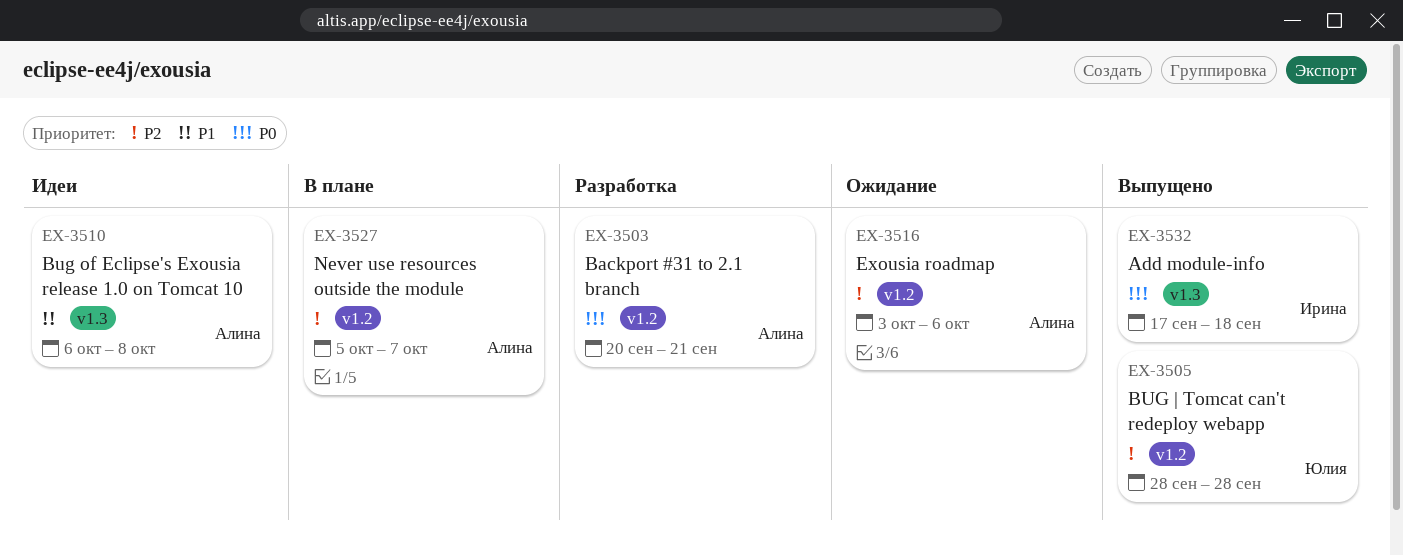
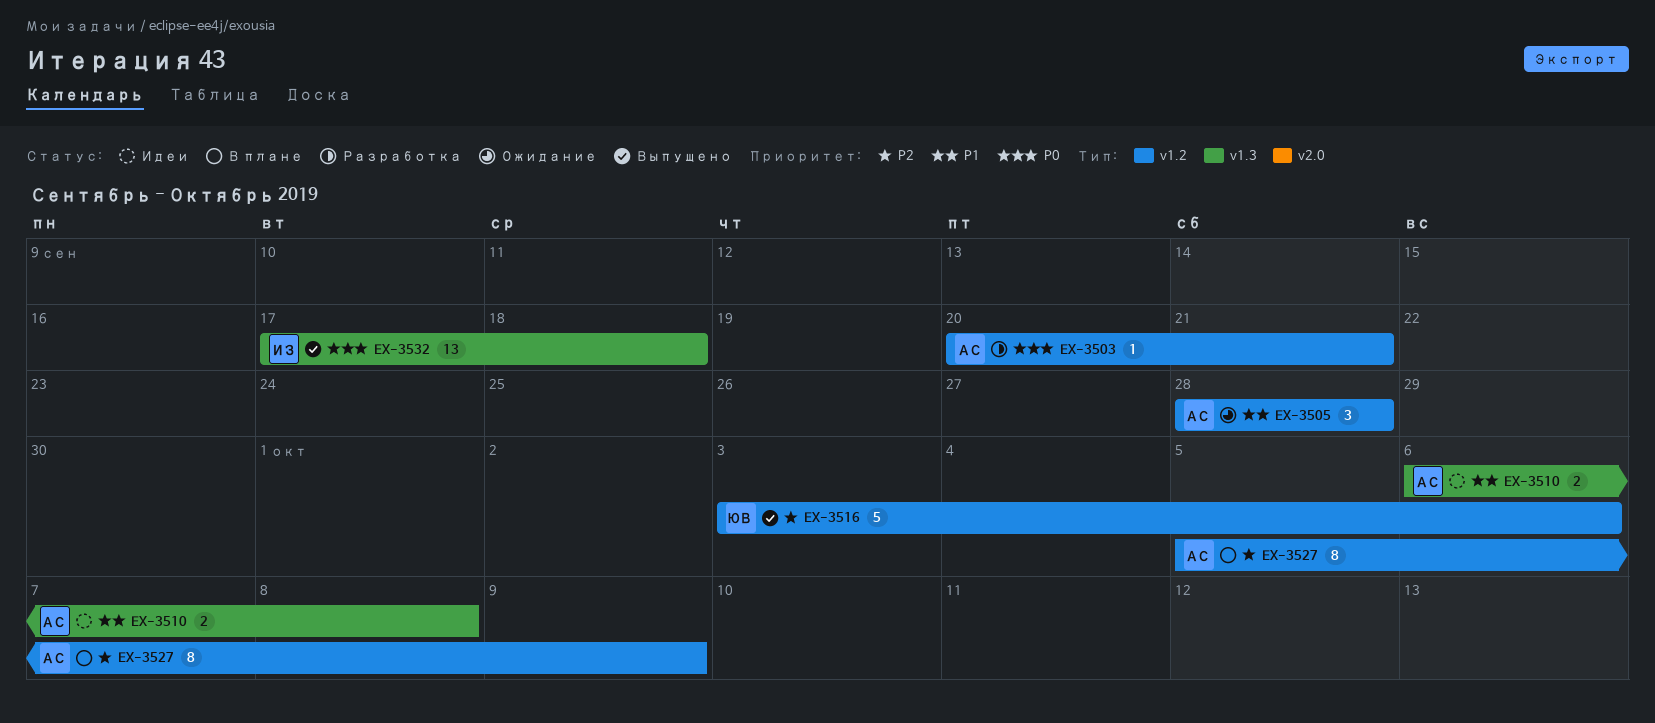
EX-3505, status: Выпущено -> Ожидание
EX-3505, owner: Юлия -> Алина
EX-3505, priority: P2 -> P1
EX-3516, status: Ожидание -> Выпущено
EX-3516, owner: Алина -> Юлия
EX-3527, due: Oct 7 -> Oct 9

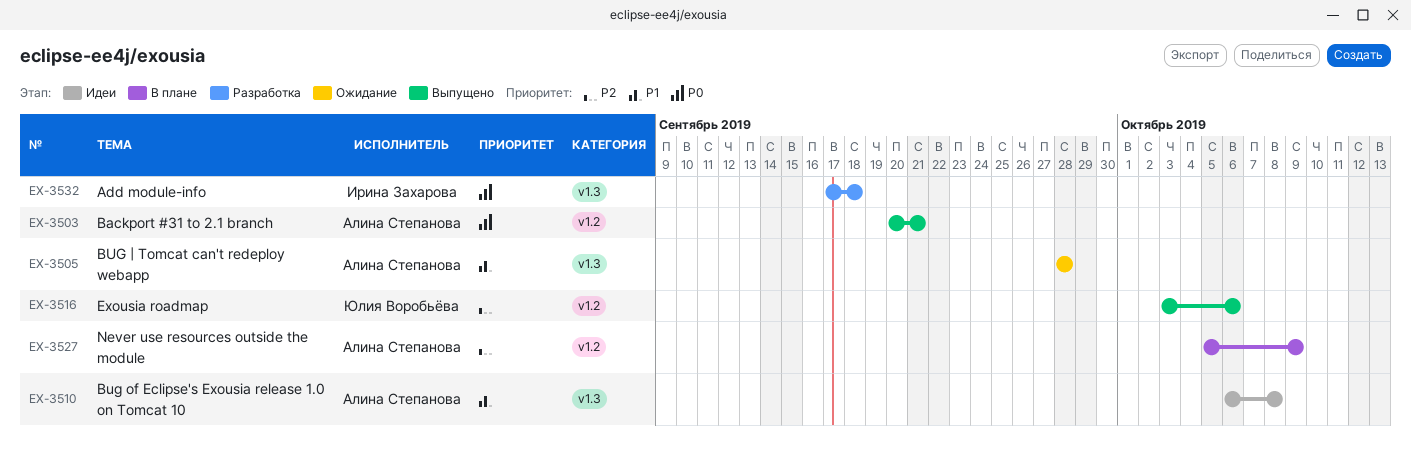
EX-3503, status: Разработка -> Выпущено
EX-3505, label: v1.2 -> v1.3
EX-3532, status: Выпущено -> Разработка

